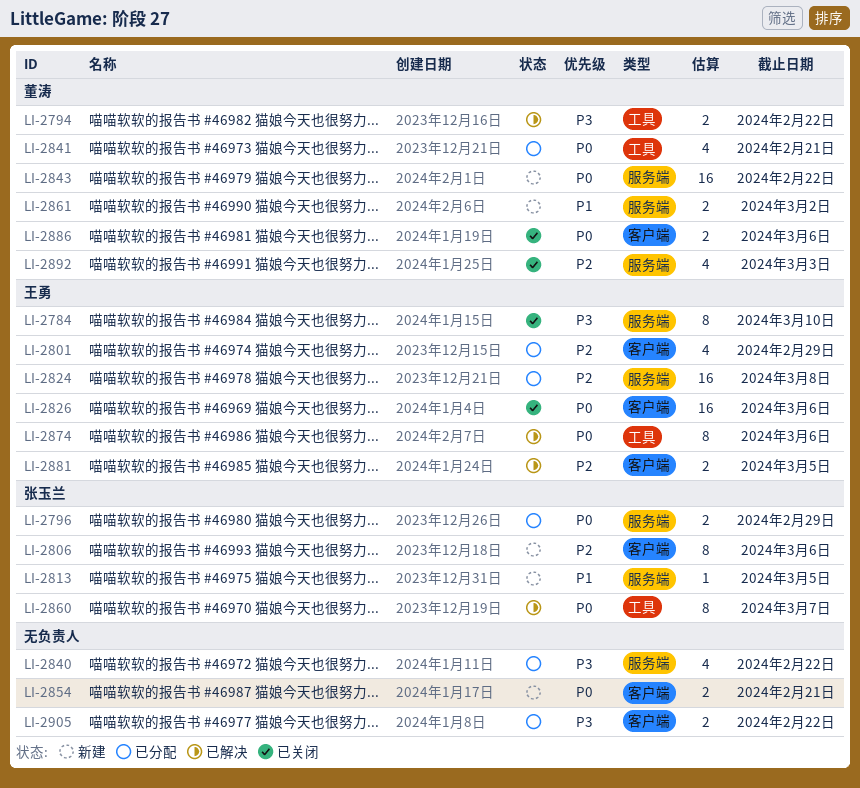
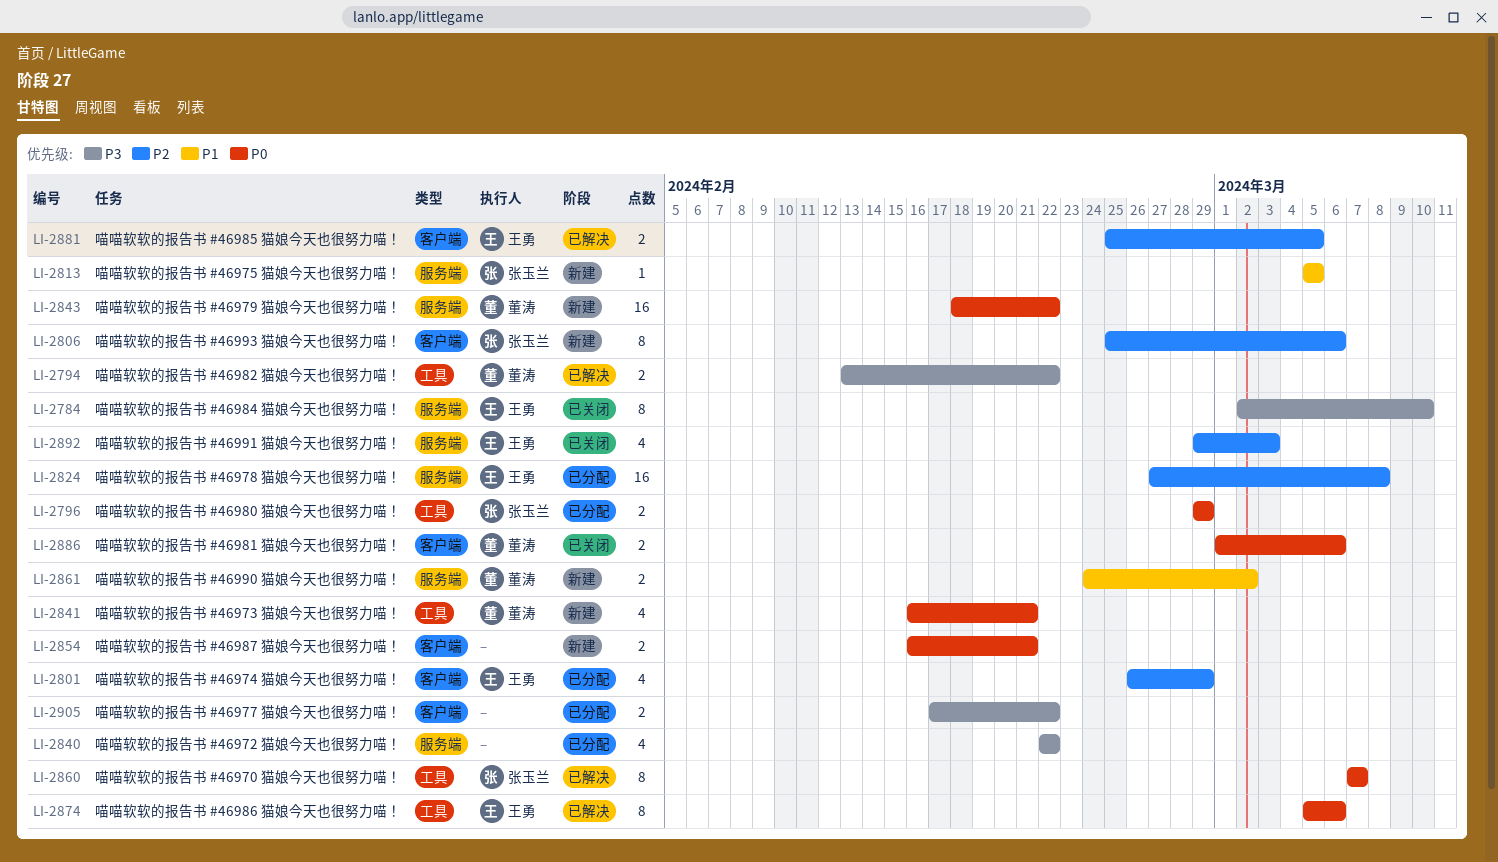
LI-2796, label: 服务端 -> 工具
LI-2826: present -> none
LI-2841, status: 已分配 -> 新建
LI-2892, owner: 董涛 -> 王勇

